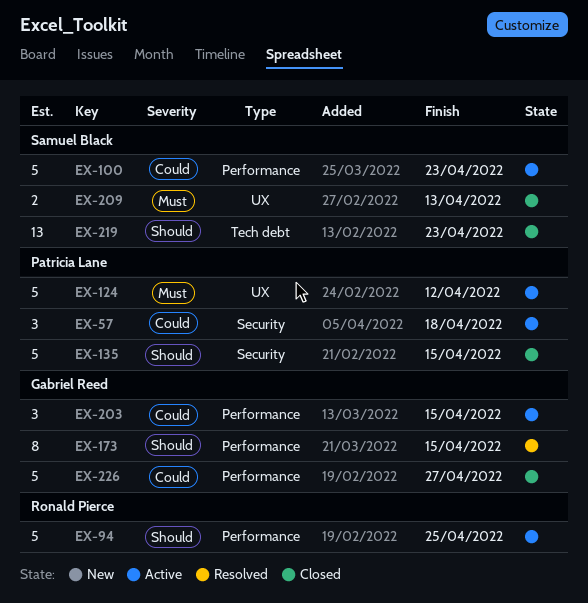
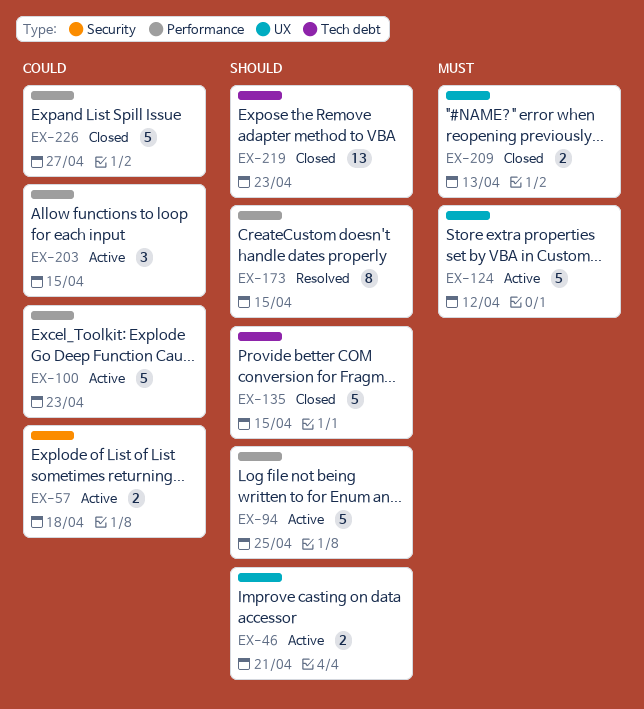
EX-46: none -> present
EX-57, estimate: 3 -> 2
EX-135, label: Security -> Tech debt

